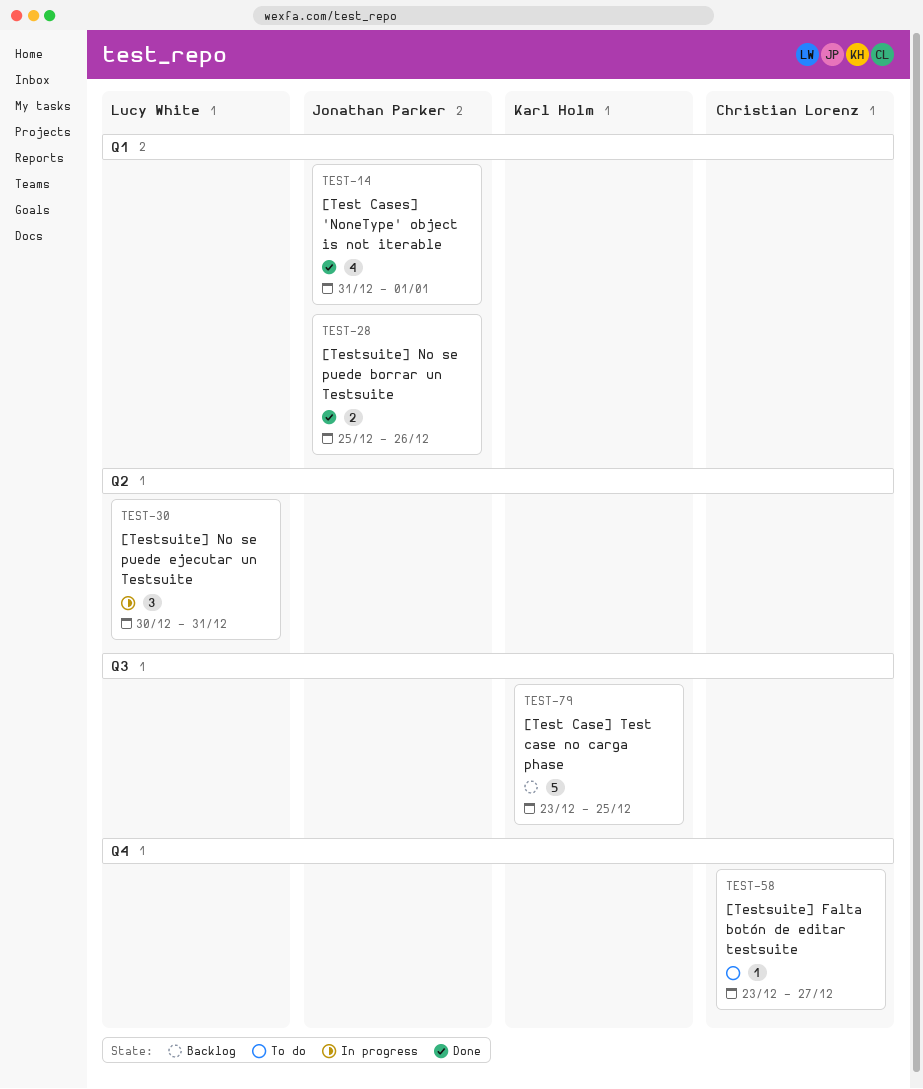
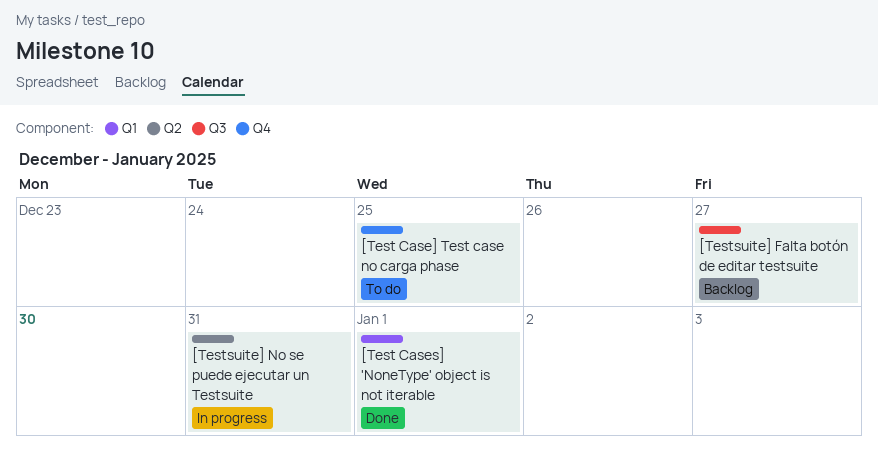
[Test Case] Test case no carga phase, status: Backlog -> To do
[Test Case] Test case no carga phase, label: Q3 -> Q4
[Testsuite] Falta botón de editar testsuite, status: To do -> Backlog
[Testsuite] Falta botón de editar testsuite, label: Q4 -> Q3
[Testsuite] No se puede borrar un Testsuite: present -> none

